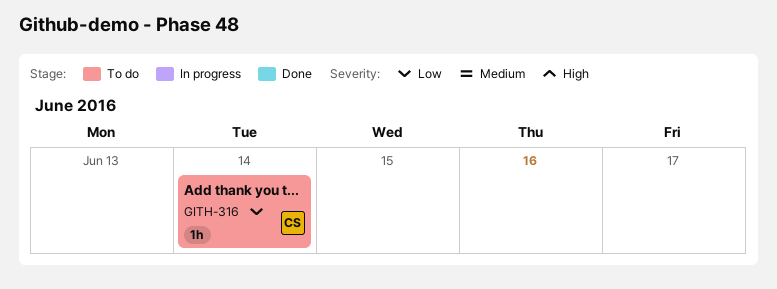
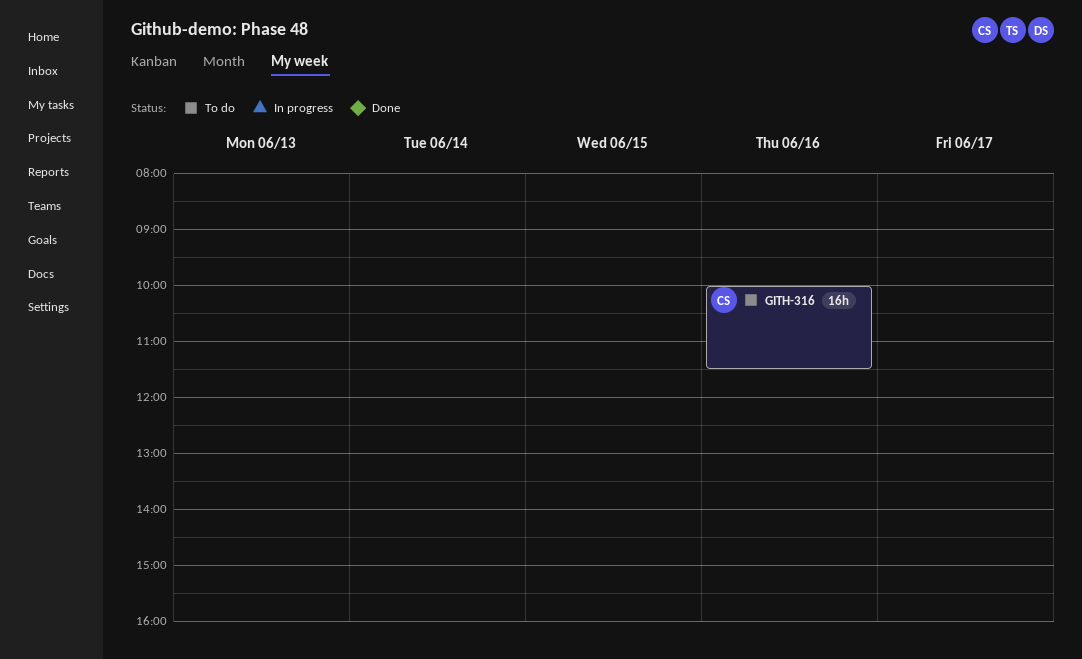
GITH-316, estimate: 1h -> 16h
GITH-316, day: Jun 14 -> Jun 16

